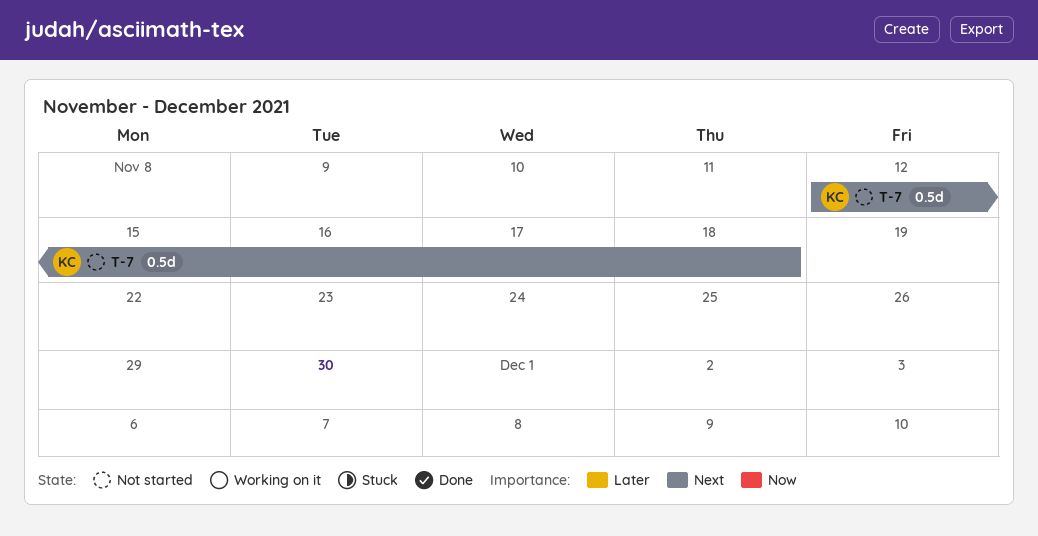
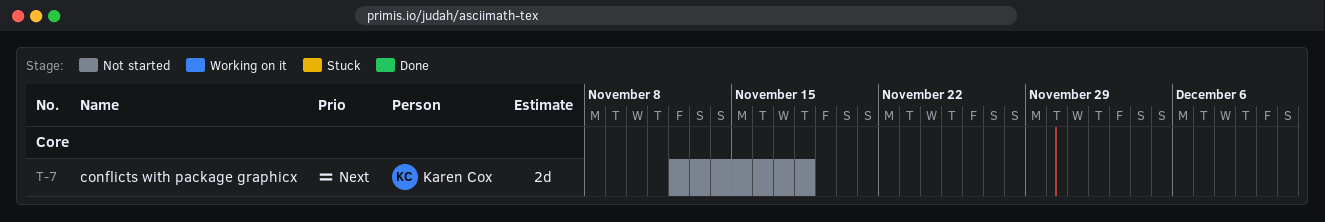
T-7, estimate: 0.5d -> 2d

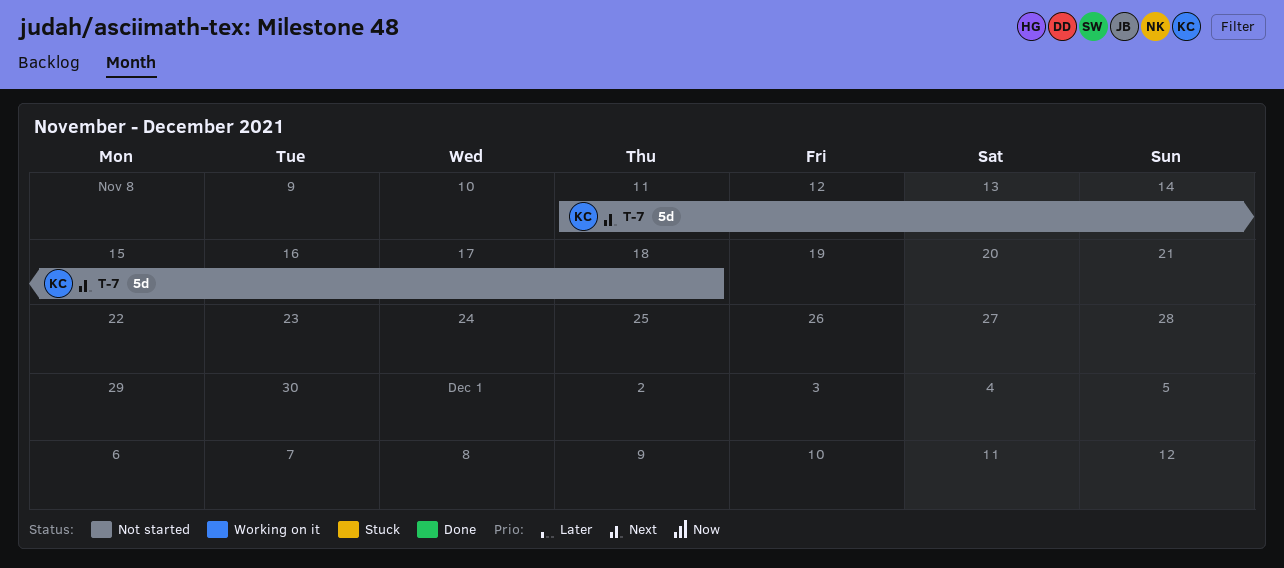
T-7, estimate: 2d -> 5d
T-7, start: Nov 12 -> Nov 11

